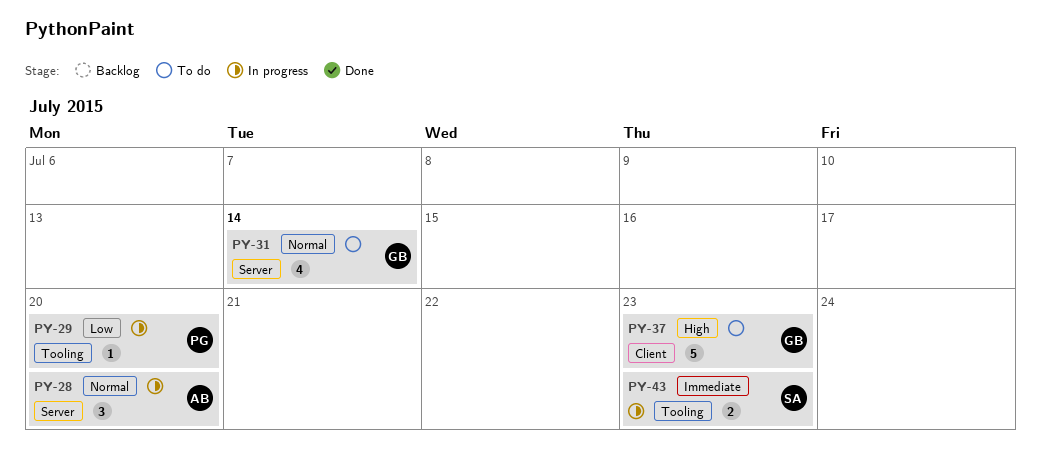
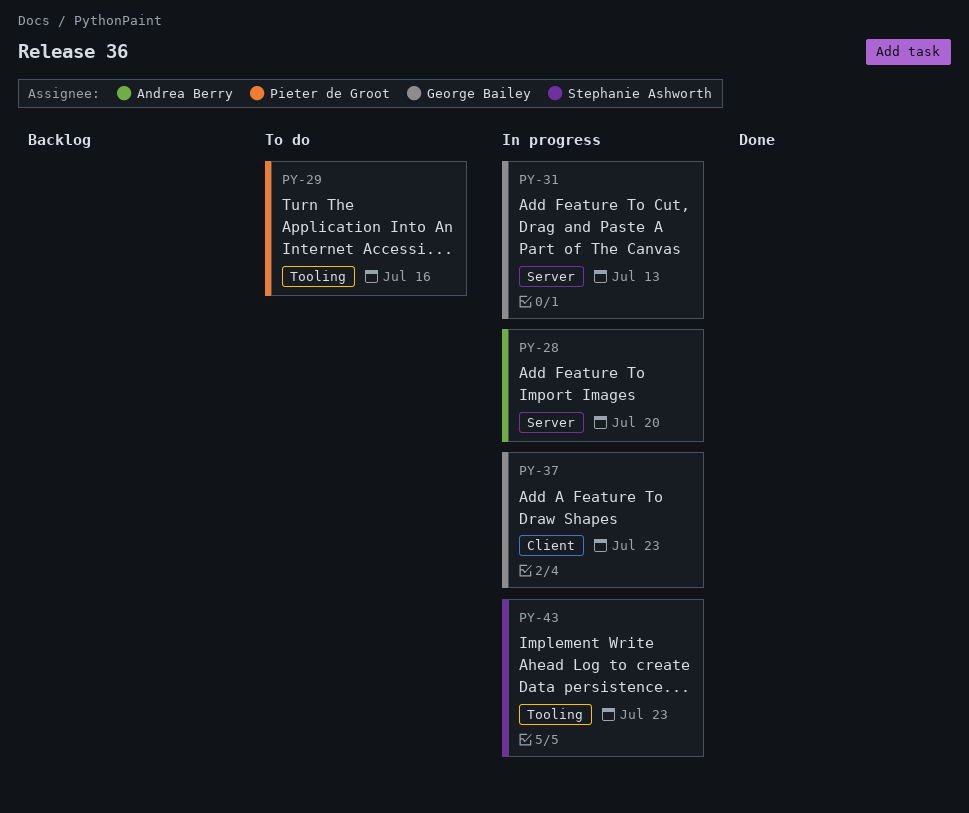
PY-29, status: In progress -> To do
PY-29, due: Jul 20 -> Jul 16
PY-31, status: To do -> In progress
PY-31, due: Jul 14 -> Jul 13
PY-37, status: To do -> In progress

